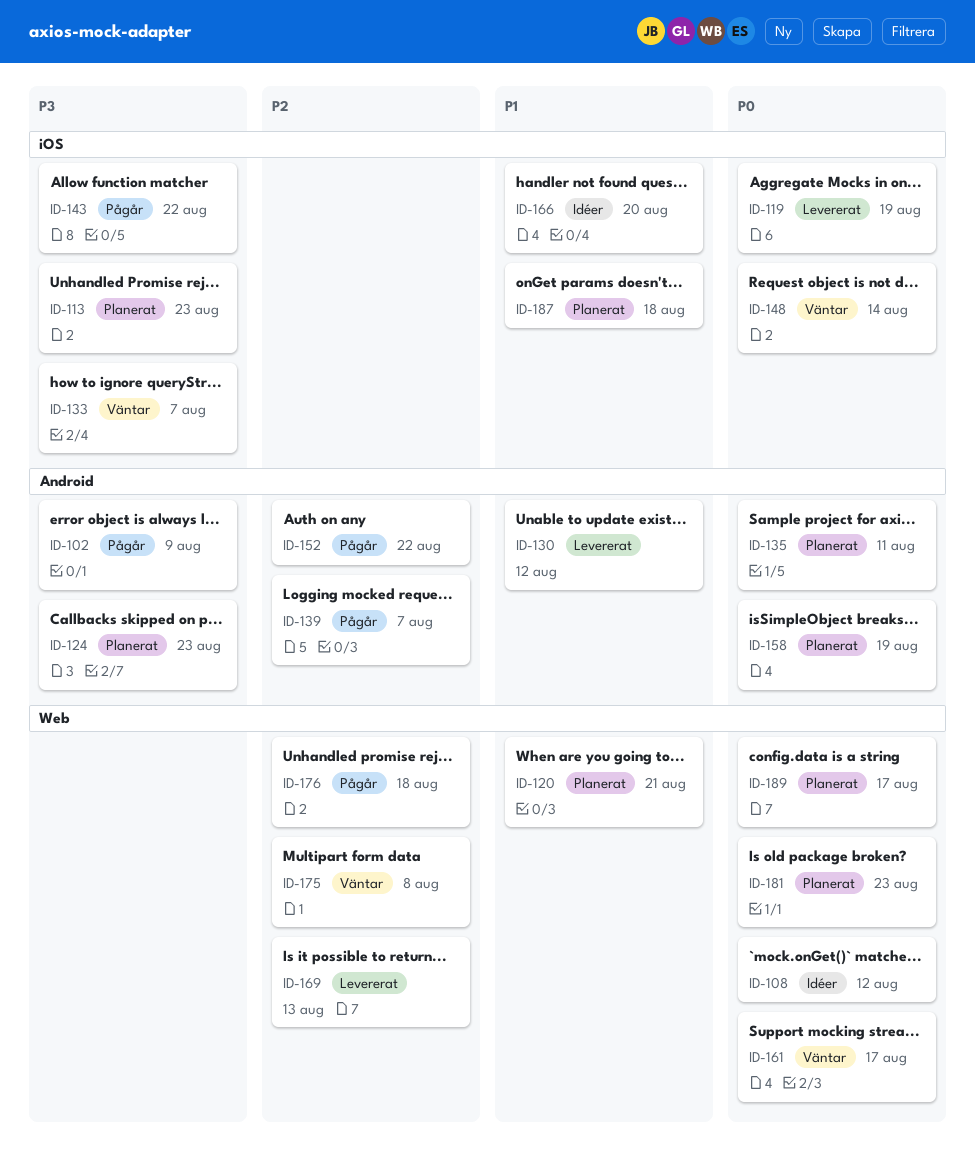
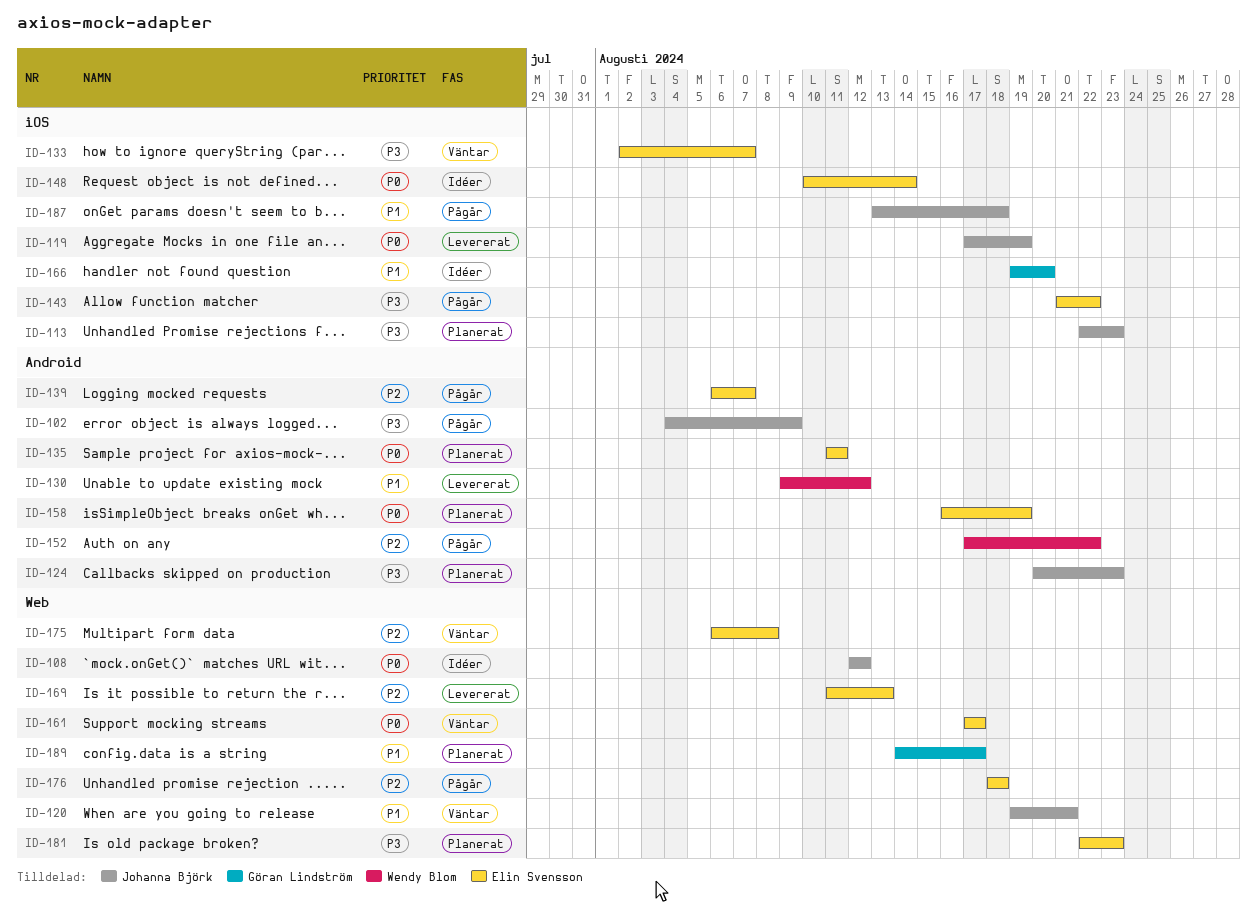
ID-120, status: Planerat -> Väntar
ID-148, status: Väntar -> Idéer
ID-181, priority: P0 -> P3
ID-187, status: Planerat -> Pågår
ID-189, priority: P0 -> P1

